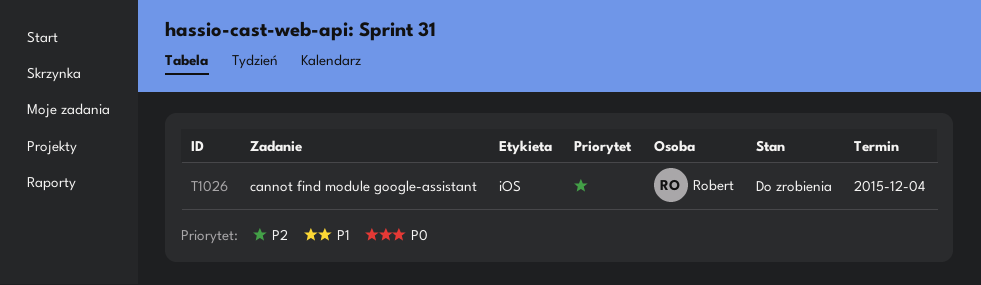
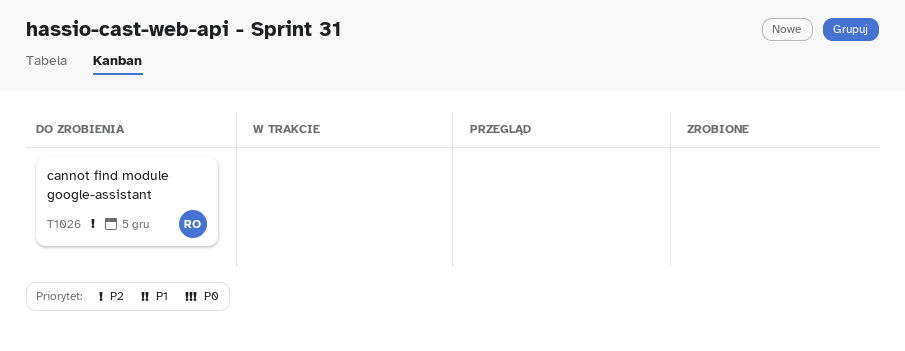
T1026, due: Dec 4 -> Dec 5

